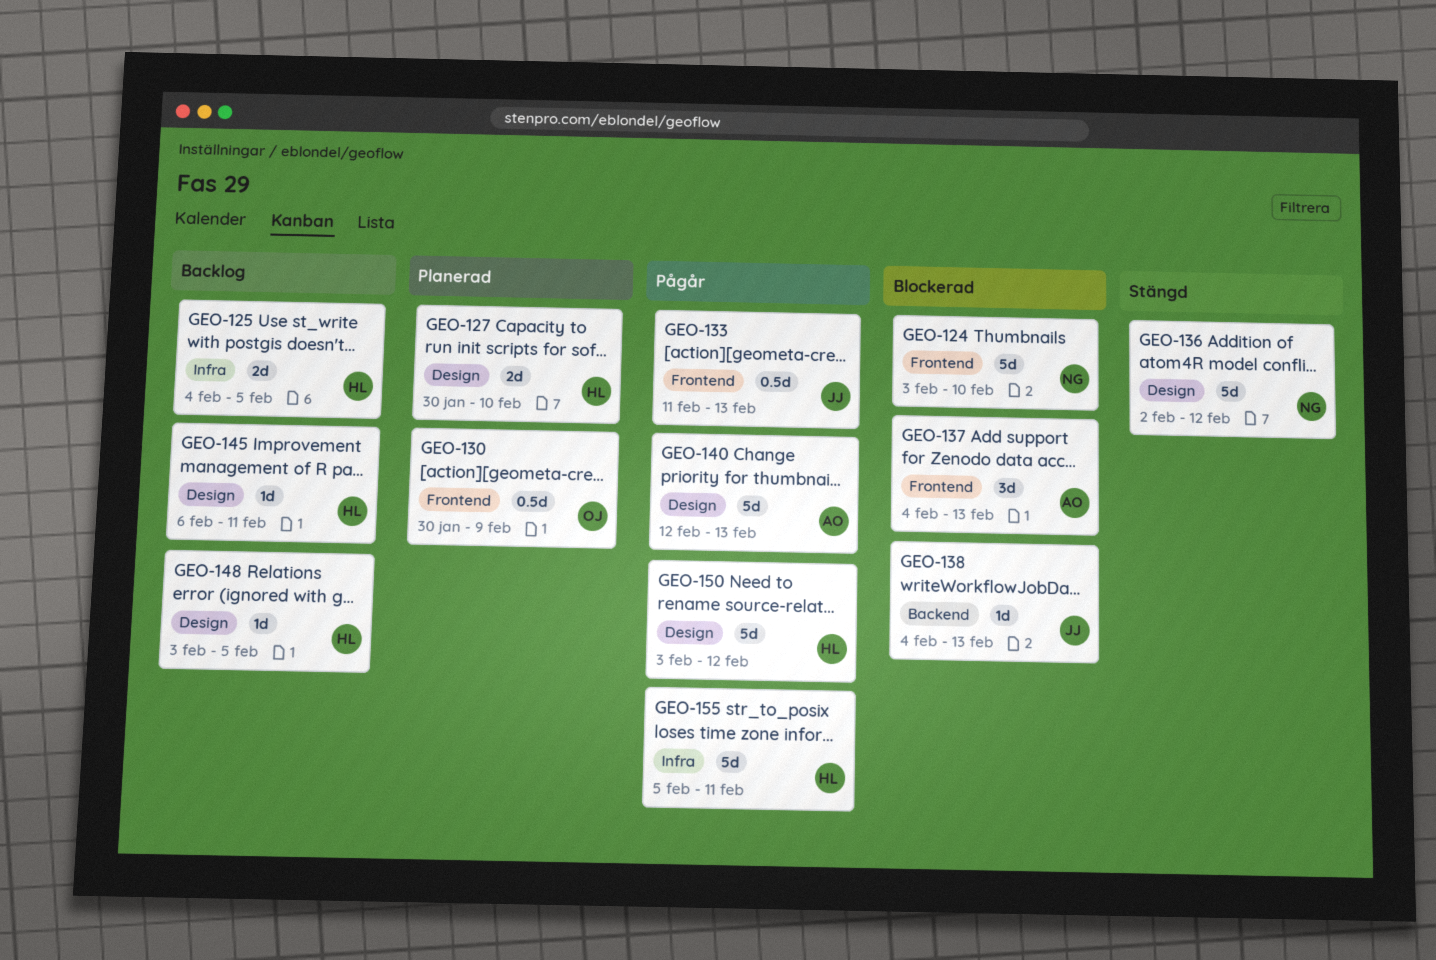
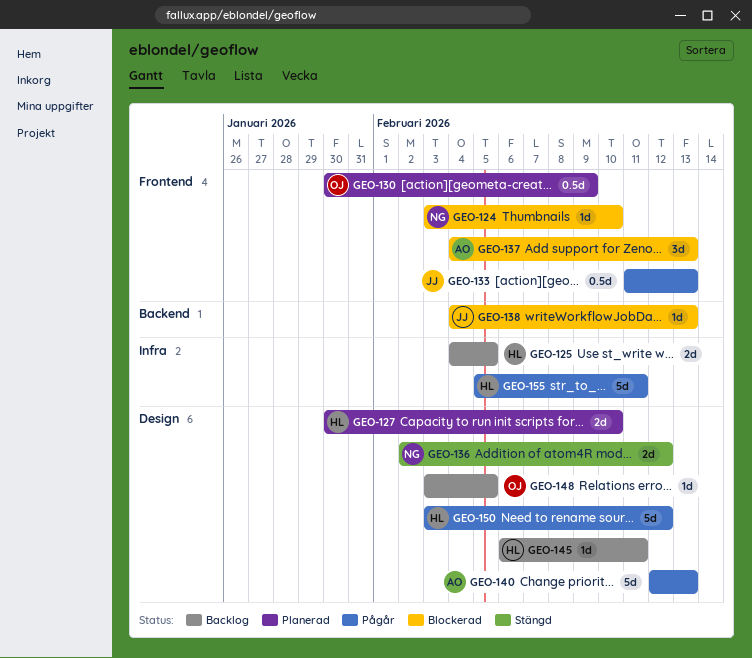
GEO-124, estimate: 5d -> 1d
GEO-136, estimate: 5d -> 2d
GEO-148, owner: HL -> OJ

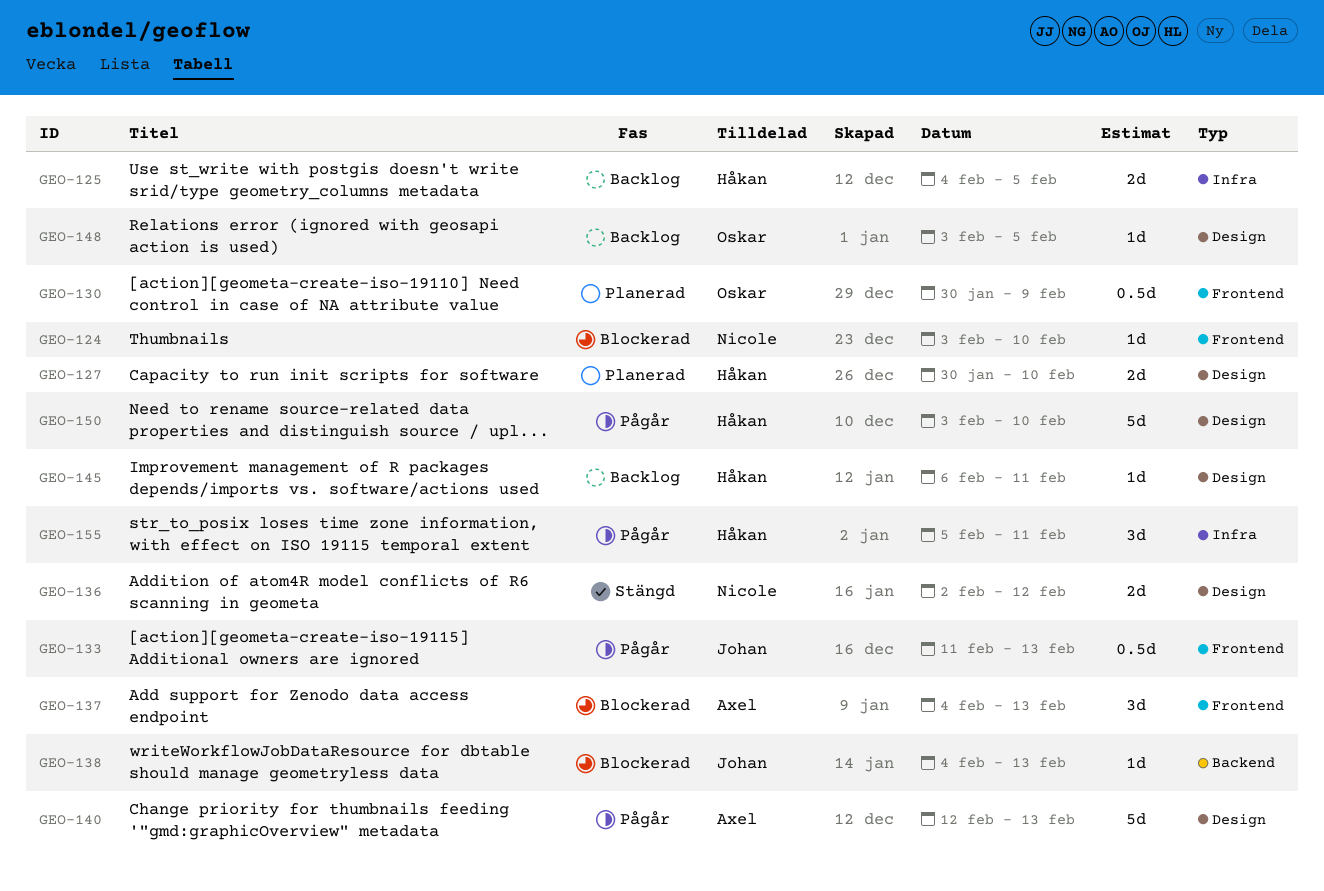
GEO-150, due: Feb 12 -> Feb 10
GEO-155, estimate: 5d -> 3d

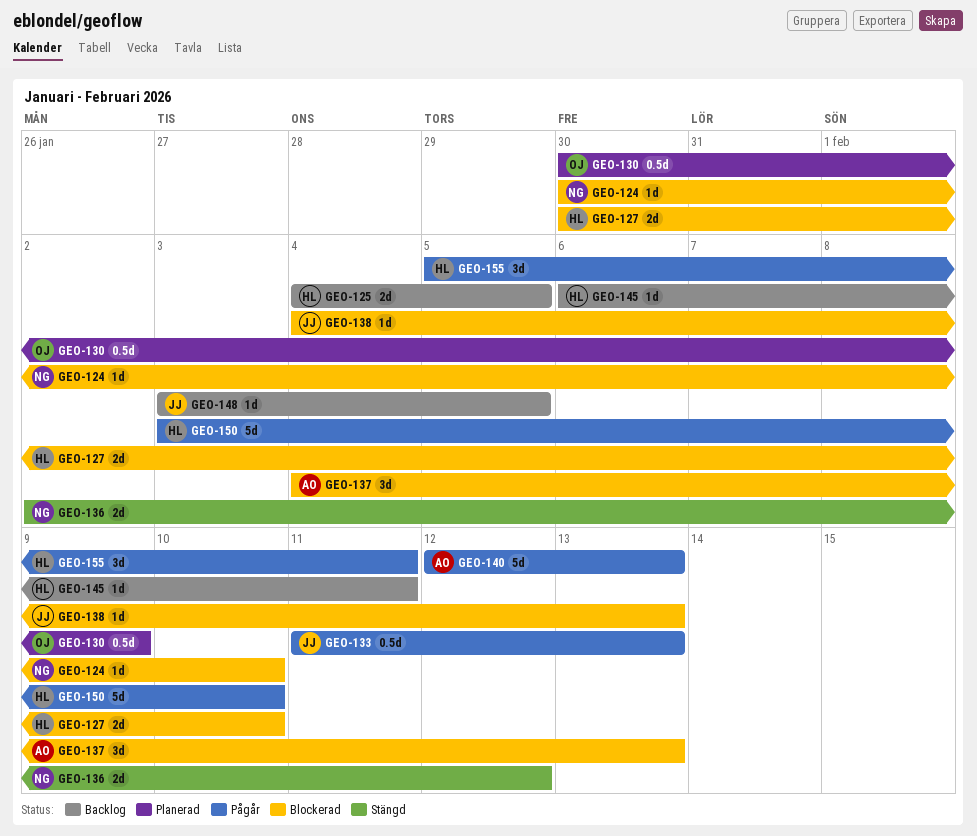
GEO-124, start: Feb 3 -> Jan 30
GEO-127, status: Planerad -> Blockerad
GEO-148, owner: Oskar -> Johan

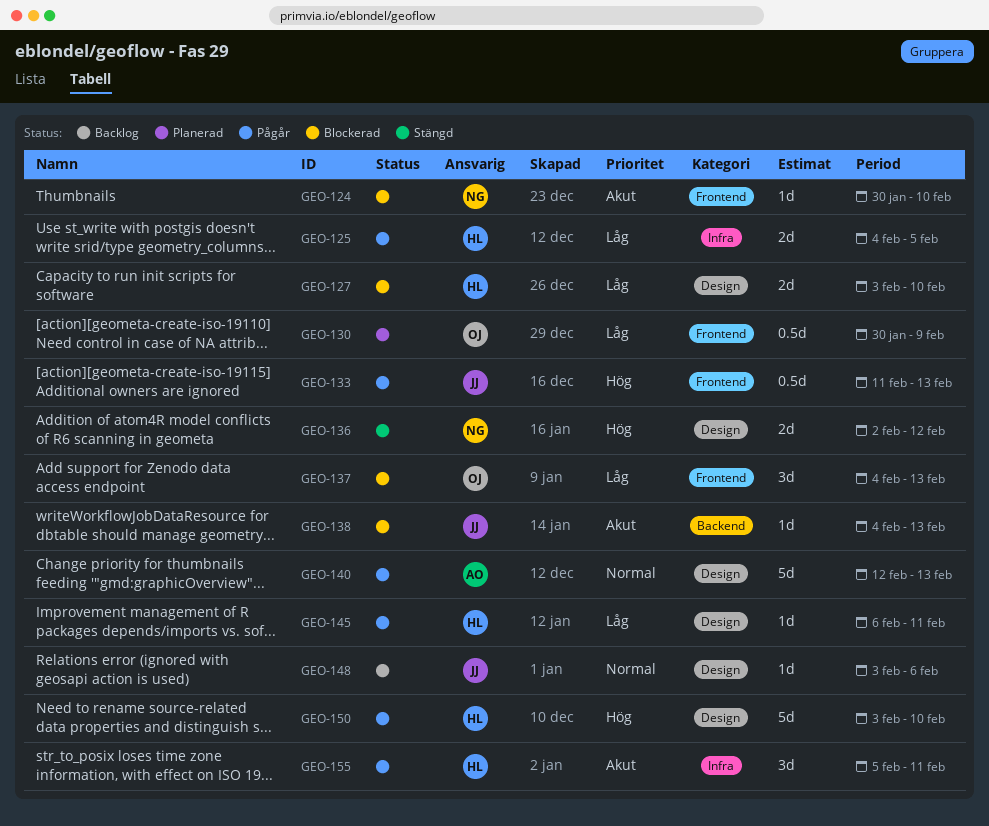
GEO-125, status: Backlog -> Pågår
GEO-127, start: Jan 30 -> Feb 3
GEO-137, owner: AO -> OJ
GEO-145, status: Backlog -> Pågår
GEO-148, due: Feb 5 -> Feb 6

